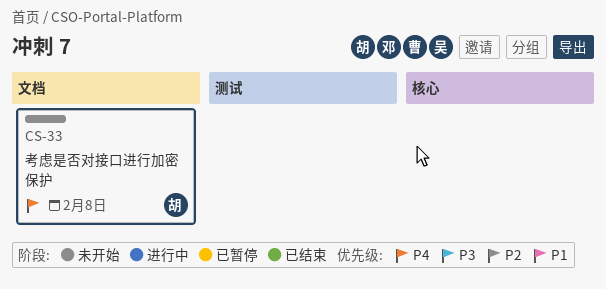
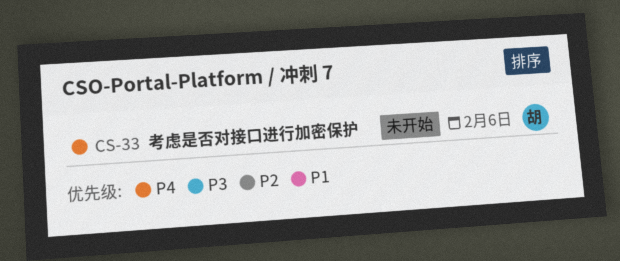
CS-33, due: Feb 8 -> Feb 6

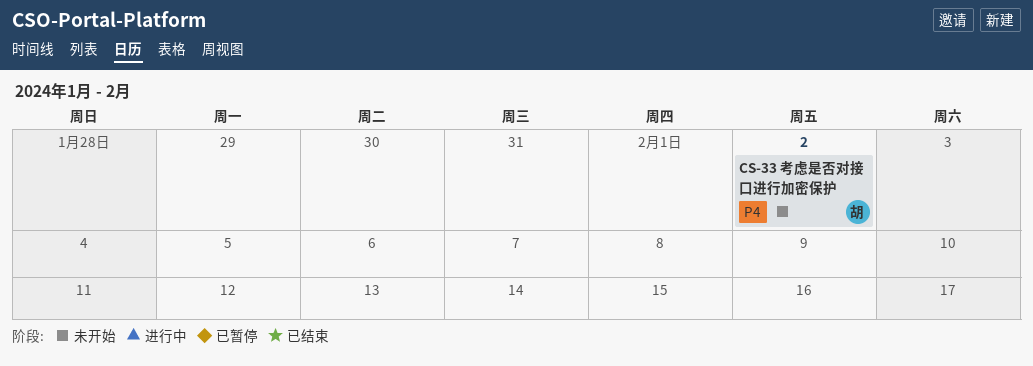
CS-33, due: Feb 6 -> Feb 2

